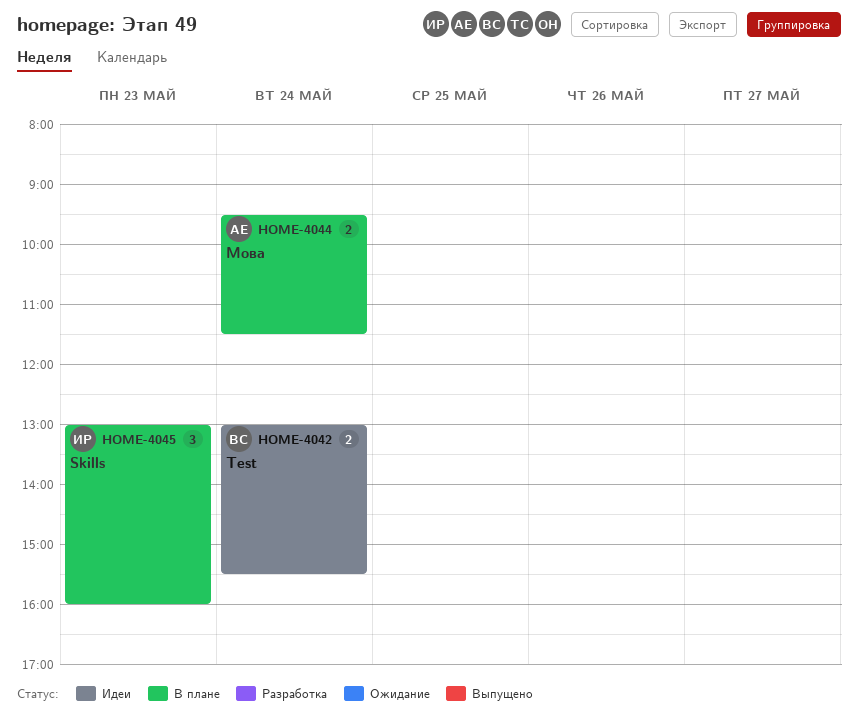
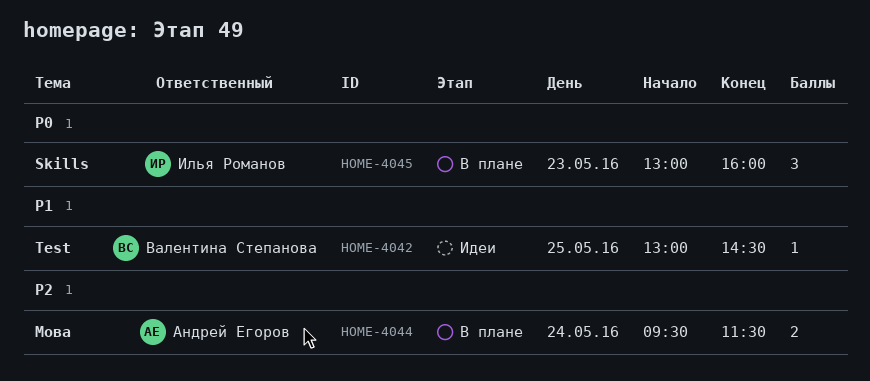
HOME-4042, estimate: 2 -> 1
HOME-4042, day: May 24 -> May 25
HOME-4042, ends: 15:30 -> 14:30

